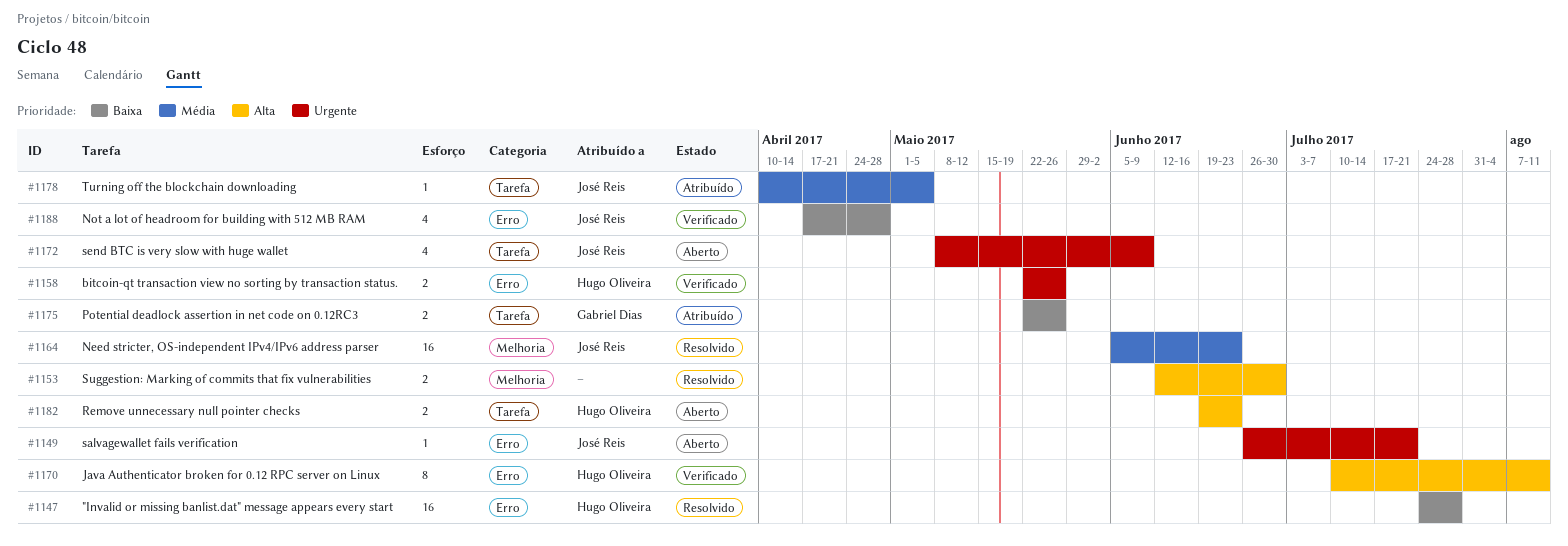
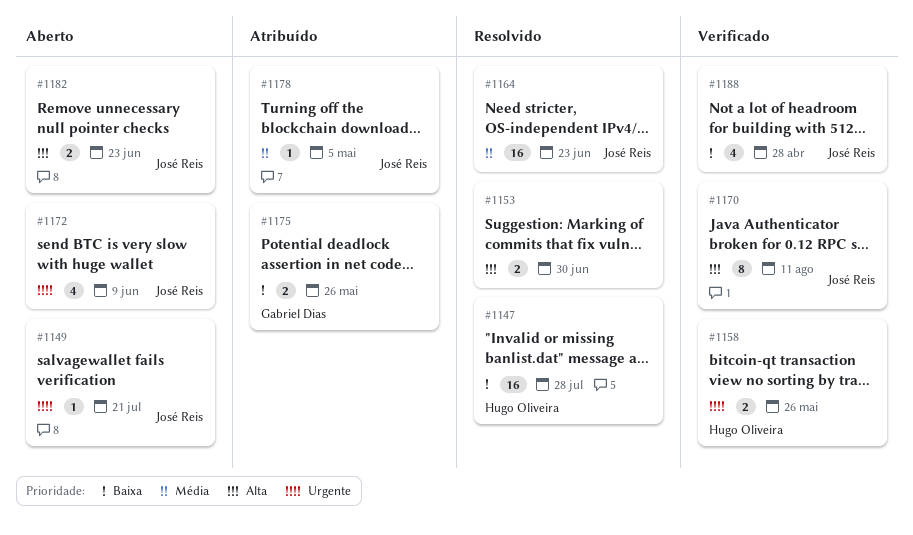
#1170, owner: Hugo Oliveira -> José Reis
#1182, owner: Hugo Oliveira -> José Reis

